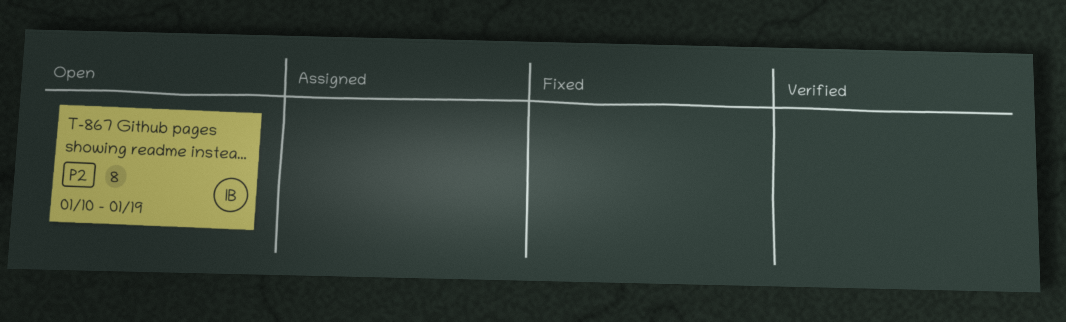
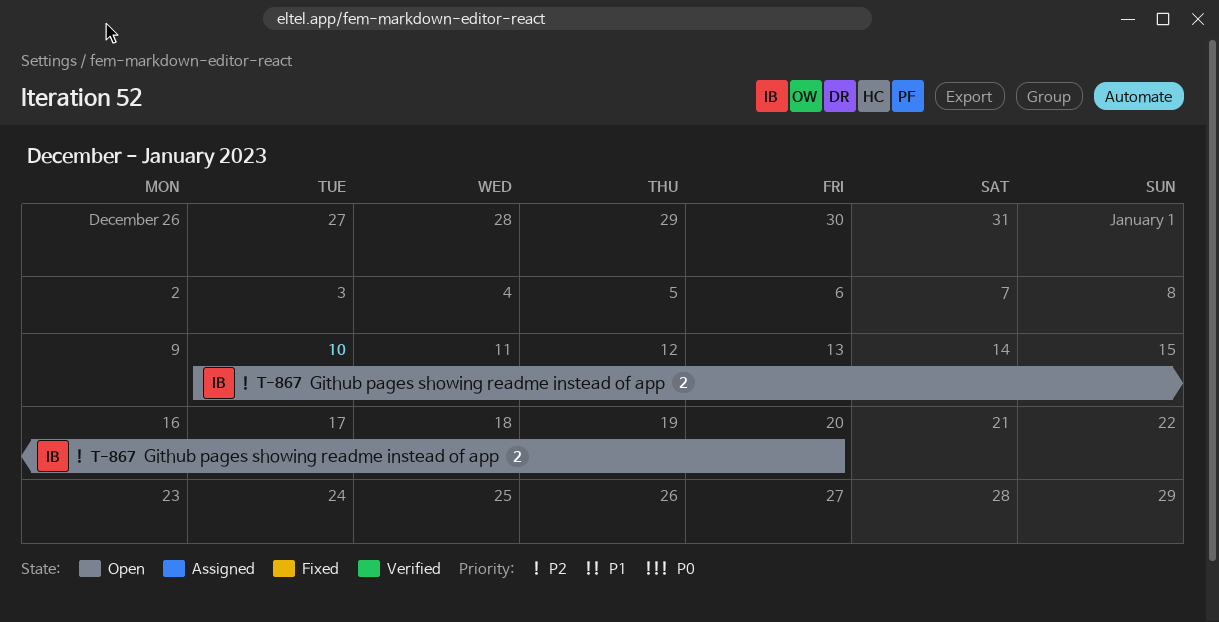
T-867, estimate: 8 -> 2
T-867, due: Jan 19 -> Jan 20

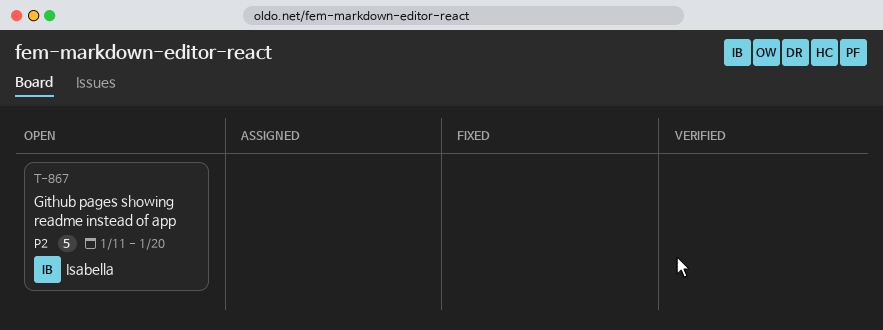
T-867, estimate: 2 -> 5
T-867, start: Jan 10 -> Jan 11

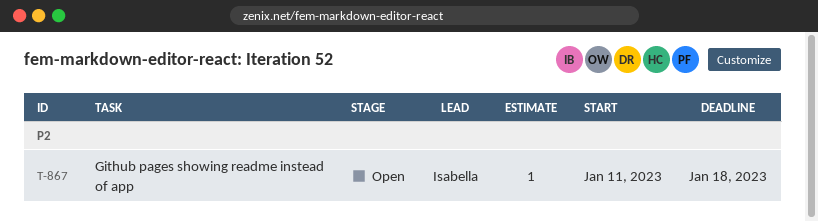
T-867, estimate: 5 -> 1
T-867, due: Jan 20 -> Jan 18

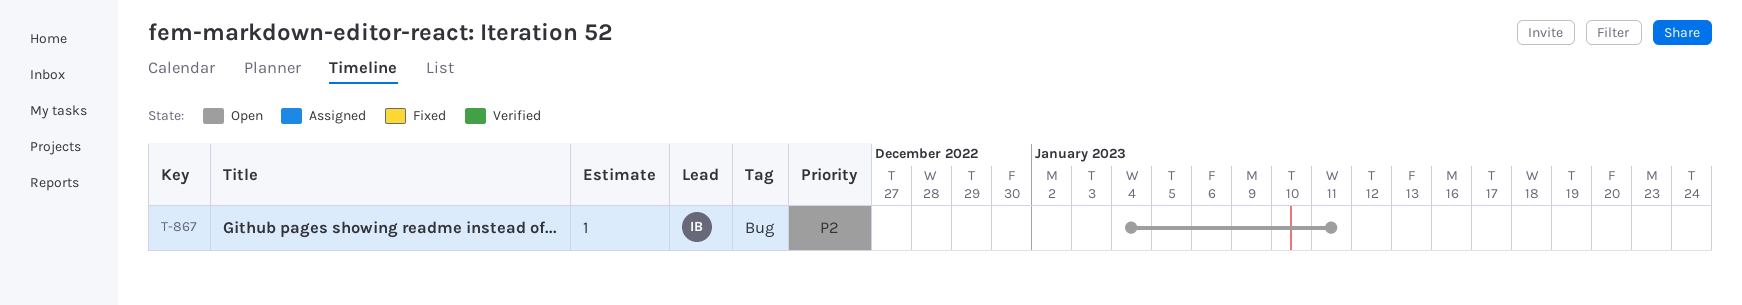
T-867, start: Jan 11 -> Jan 4
T-867, due: Jan 18 -> Jan 11

